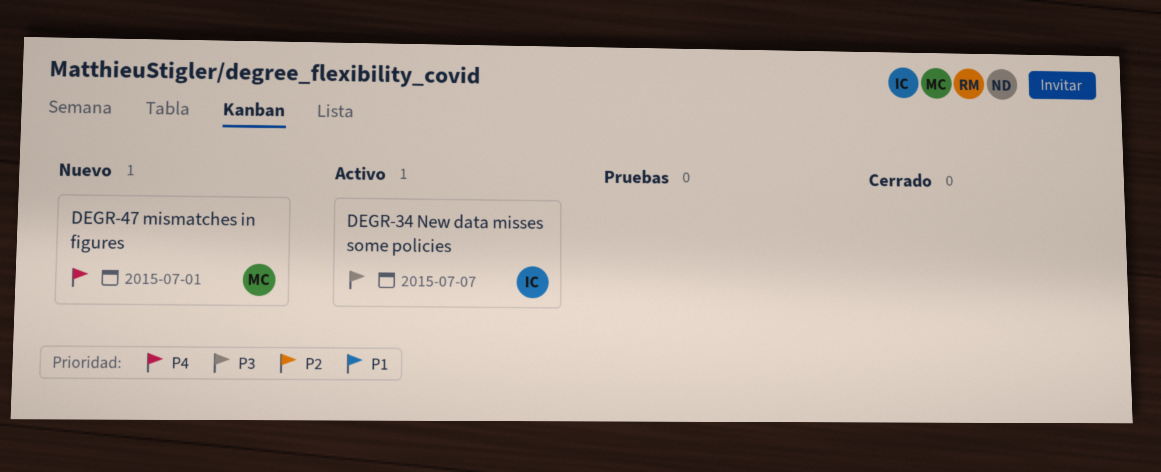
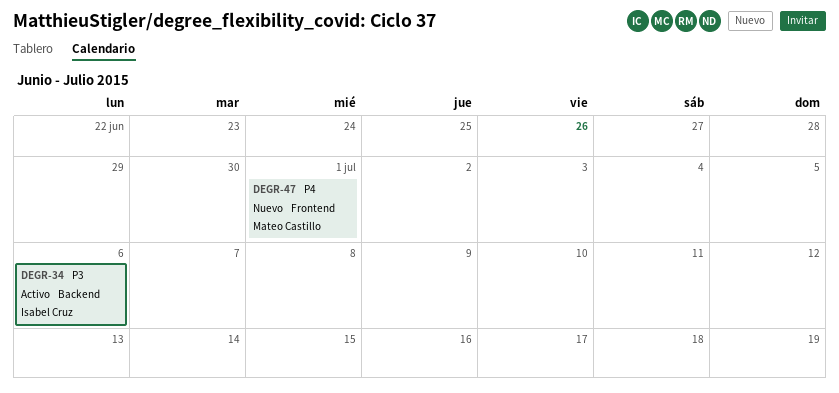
DEGR-34, due: Jul 7 -> Jul 6

